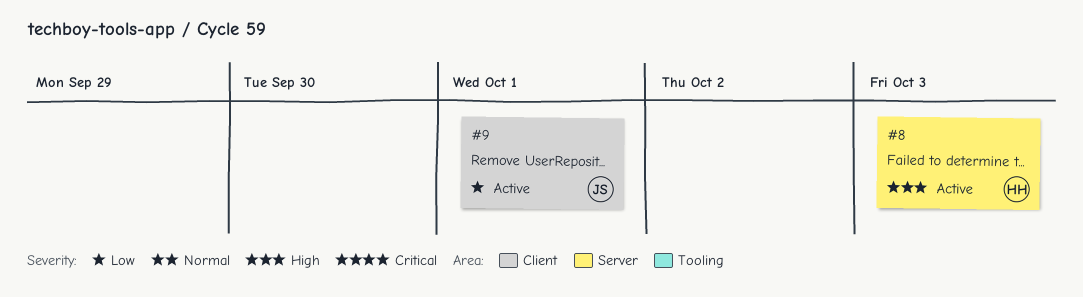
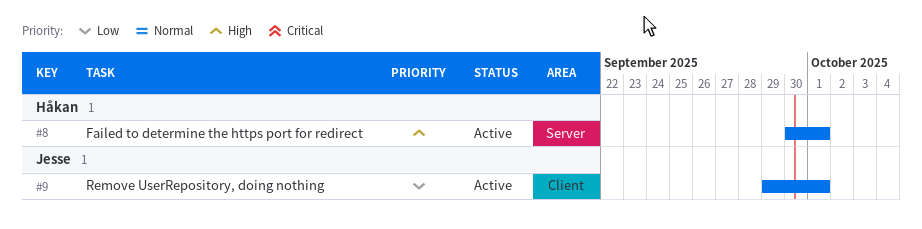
#8, due: Oct 3 -> Oct 1

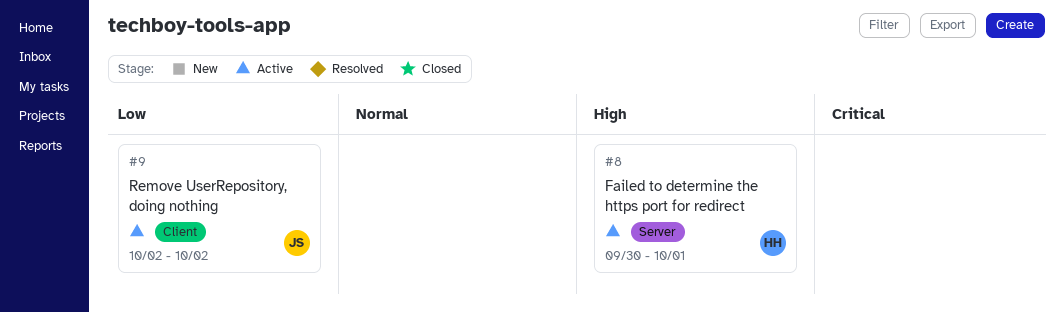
#9, start: Sep 29 -> Oct 2
#9, due: Oct 1 -> Oct 2

